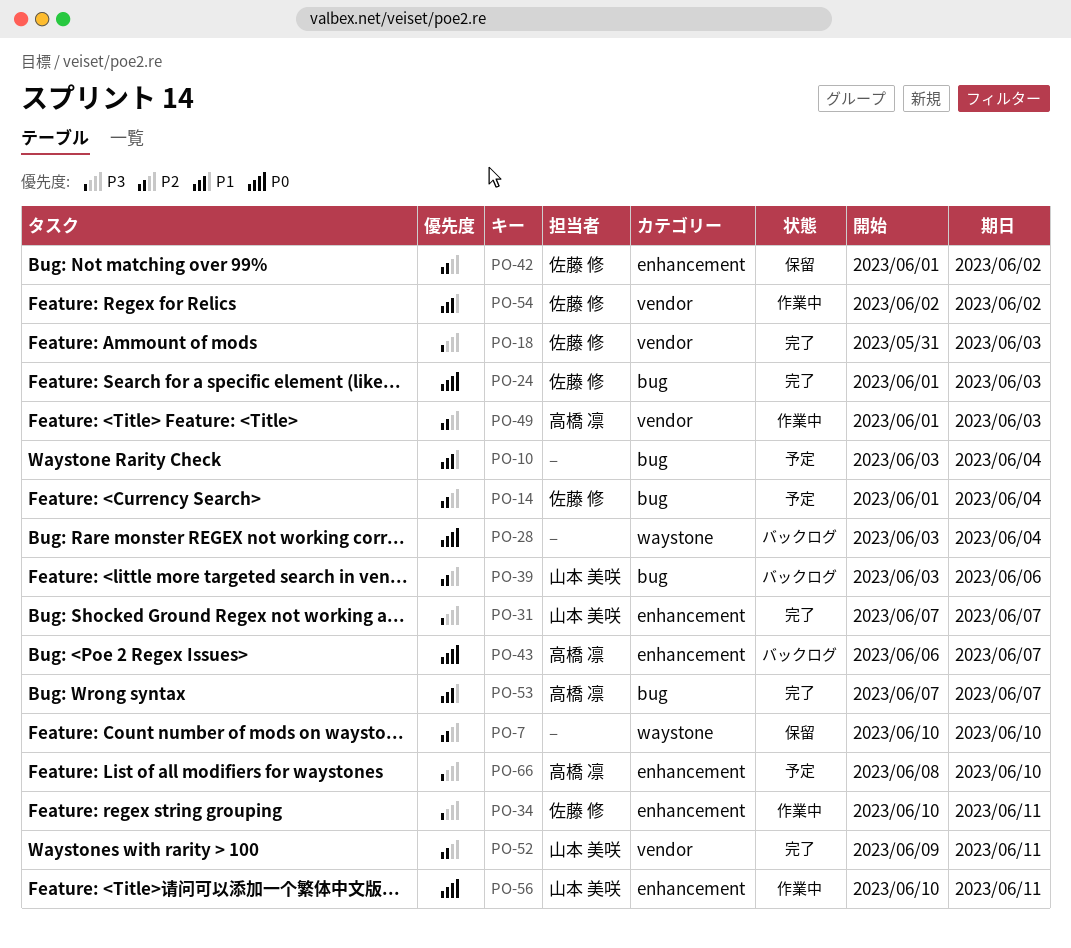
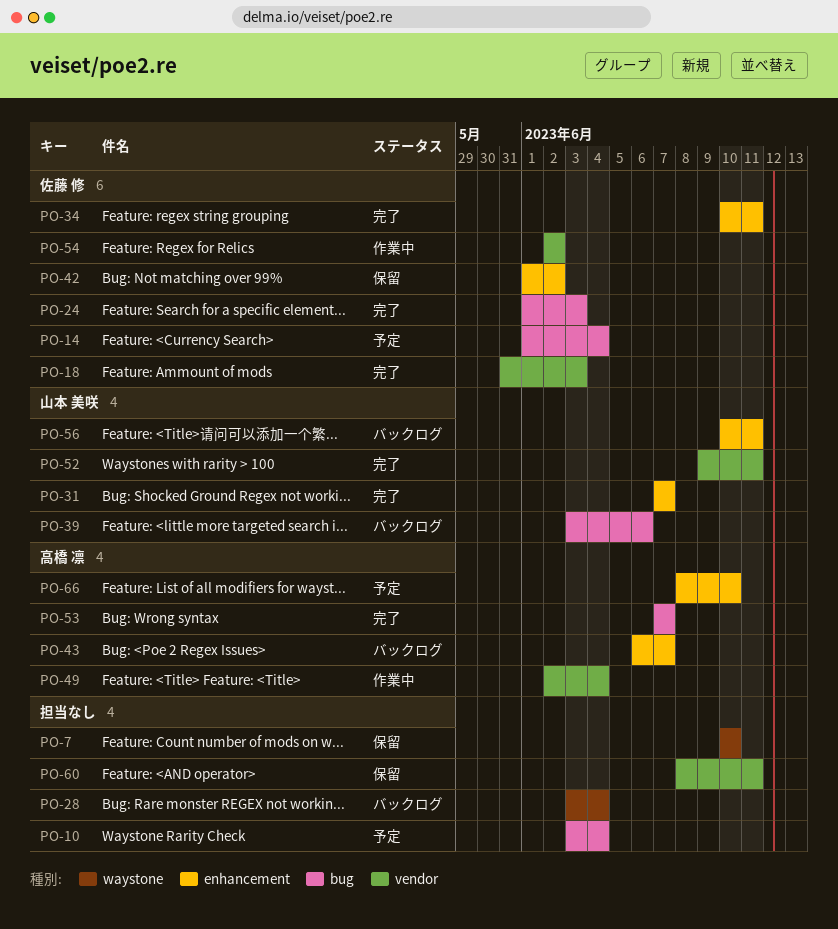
PO-34, status: 作業中 -> 完了
PO-49, start: Jun 1 -> Jun 2
PO-49, due: Jun 3 -> Jun 4
PO-56, status: 作業中 -> バックログ
PO-60: none -> present

